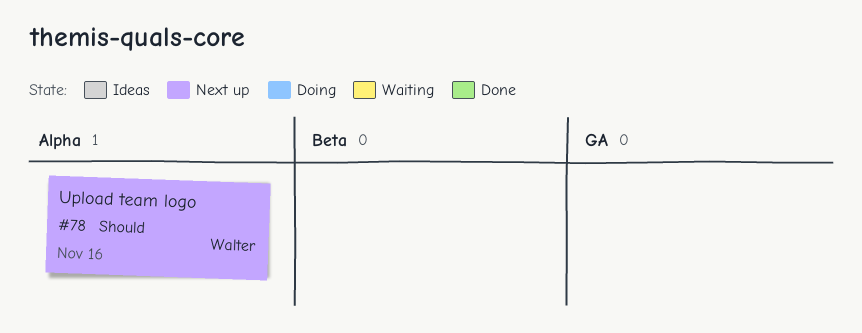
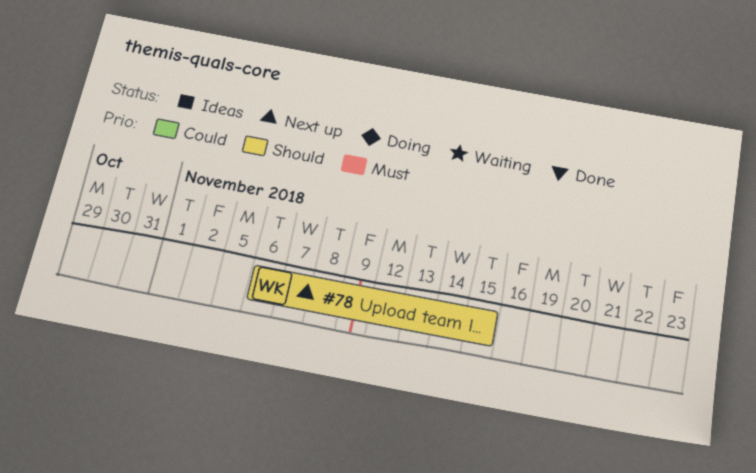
#78, due: Nov 16 -> Nov 15

